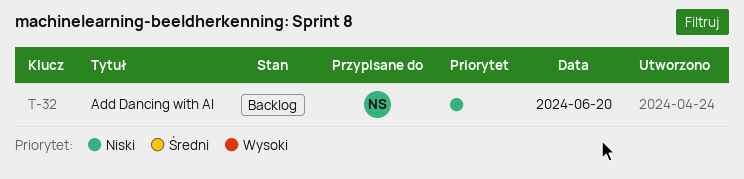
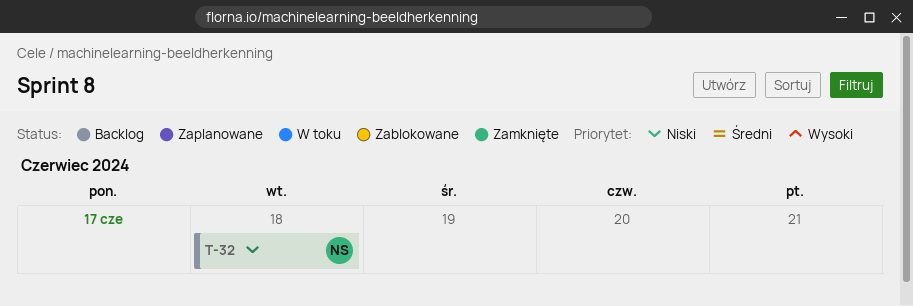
T-32, day: Jun 20 -> Jun 18

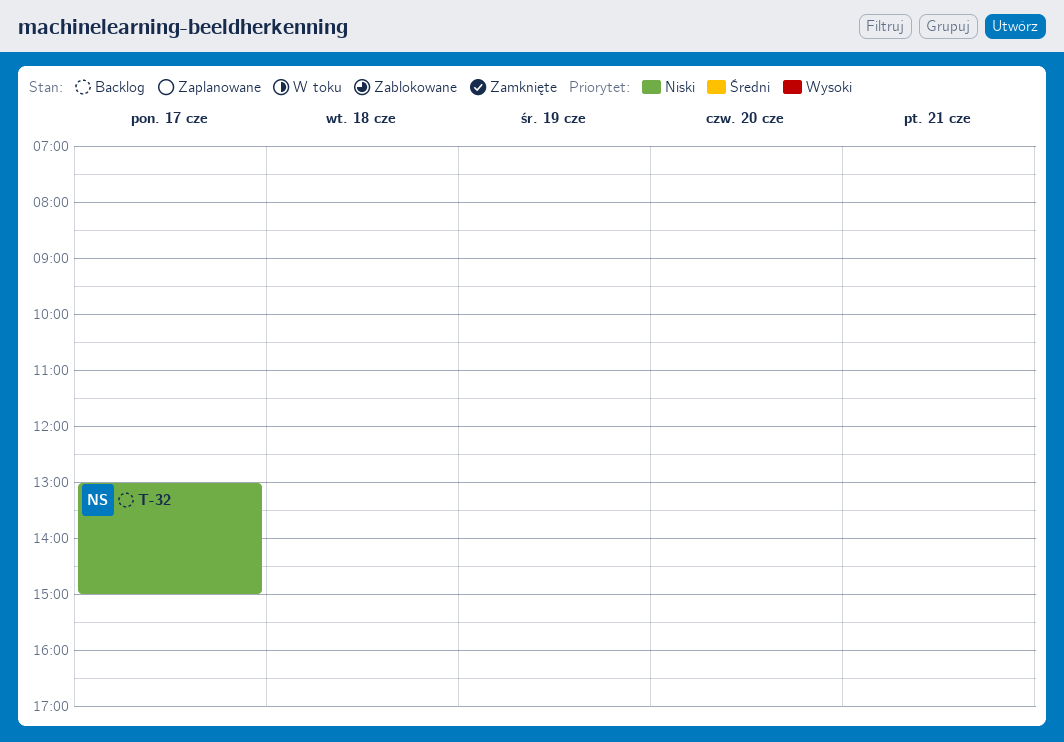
T-32, day: Jun 18 -> Jun 17

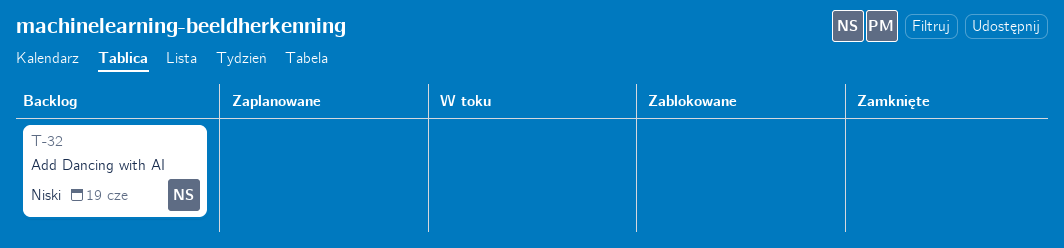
T-32, day: Jun 17 -> Jun 19

